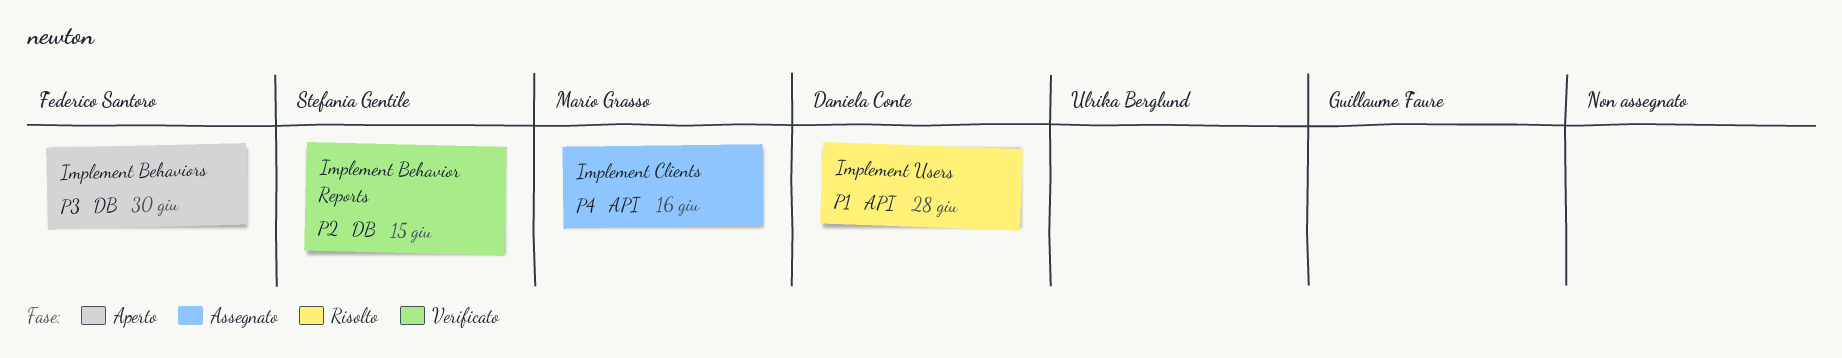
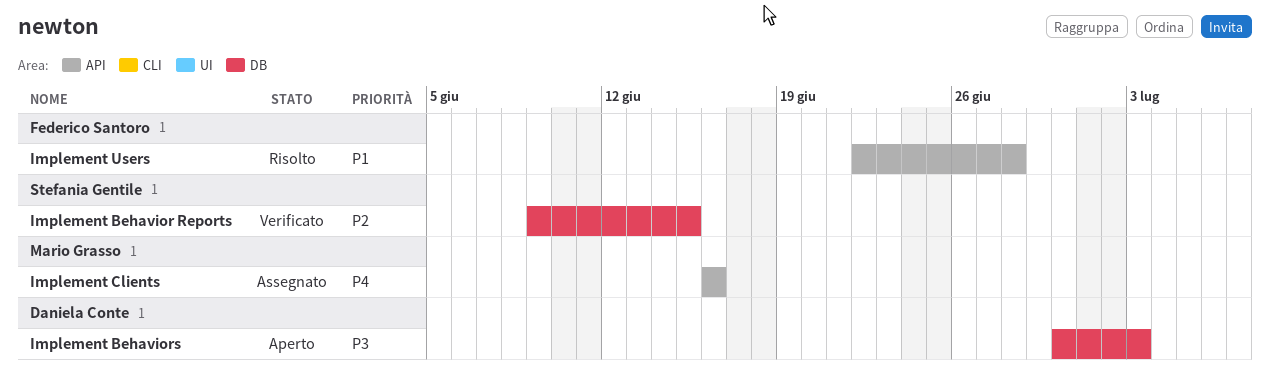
Implement Behaviors, owner: Federico Santoro -> Daniela Conte
Implement Behaviors, due: Jun 30 -> Jul 3
Implement Users, owner: Daniela Conte -> Federico Santoro

